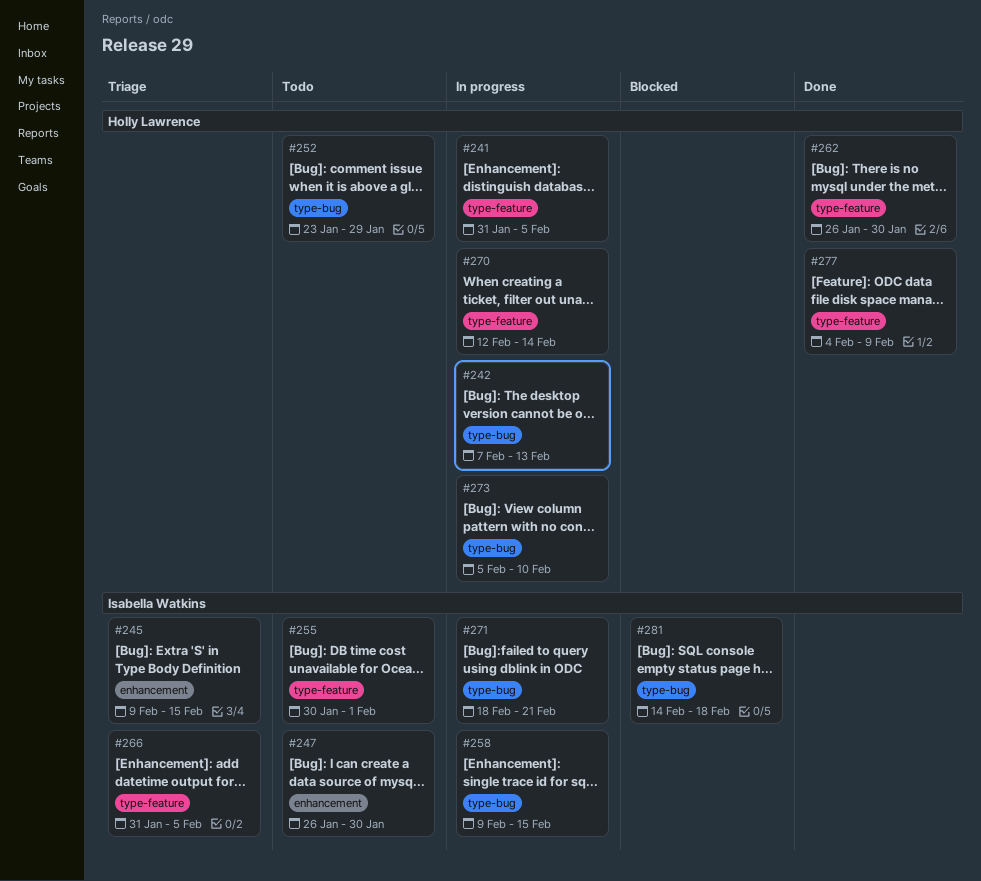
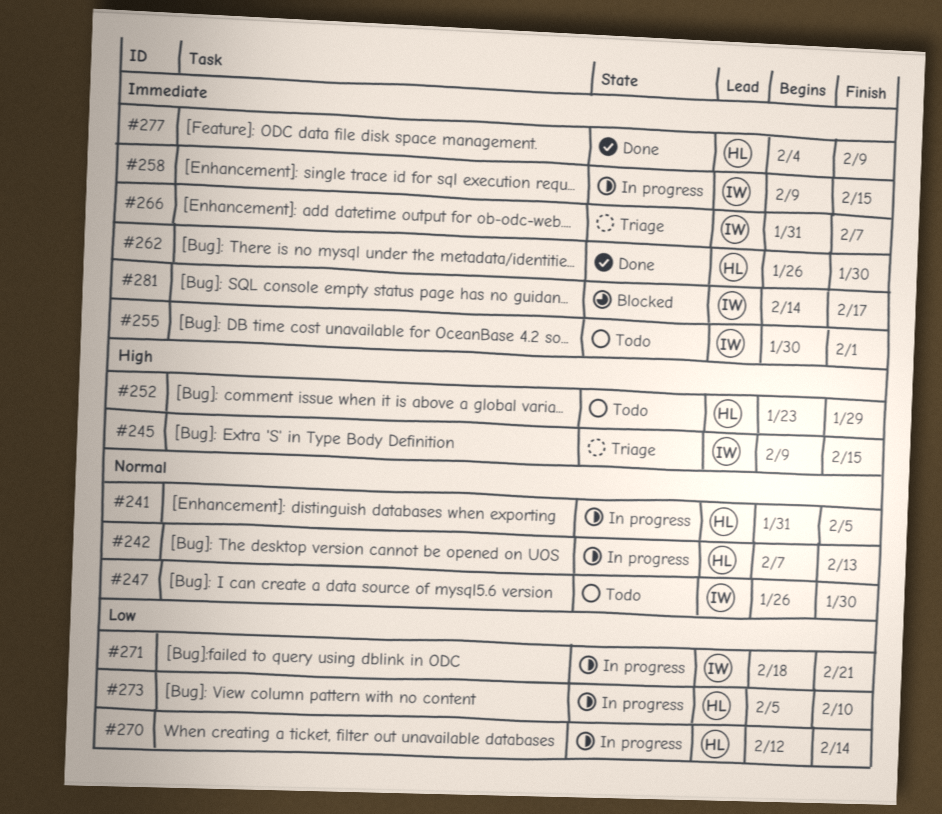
#266, due: Feb 5 -> Feb 7
#281, due: Feb 18 -> Feb 17

